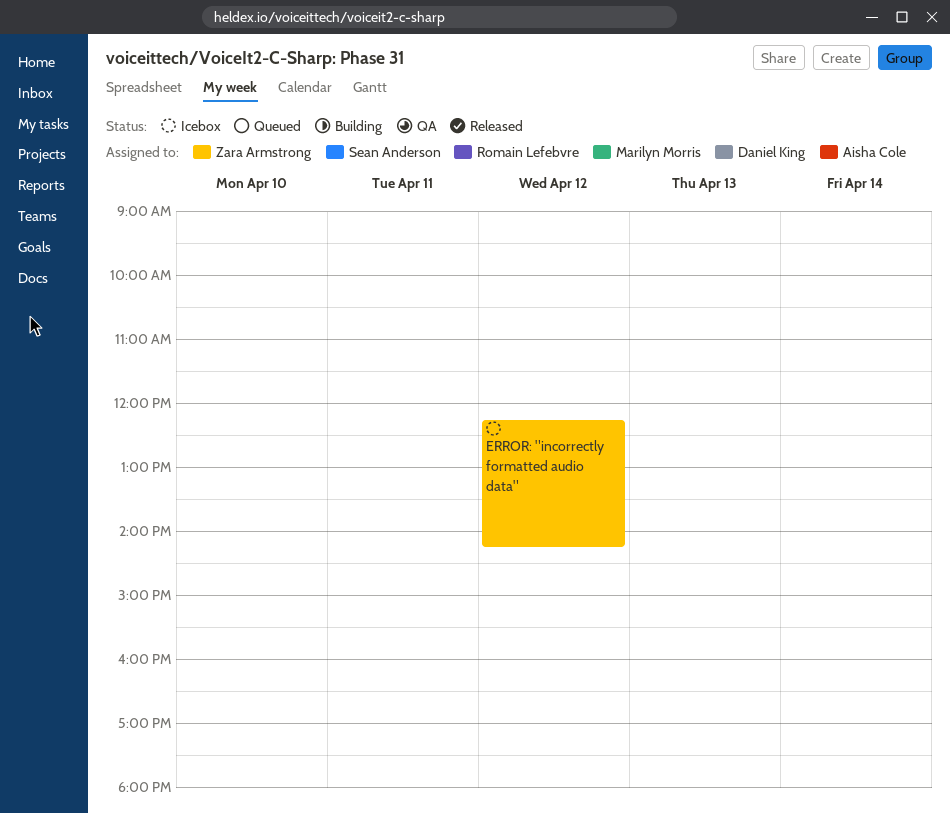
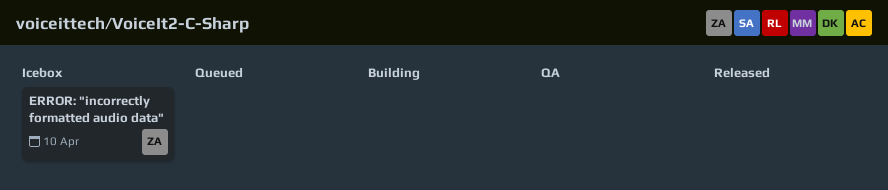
ERROR: "incorrectly formatted audio data", day: Apr 12 -> Apr 10

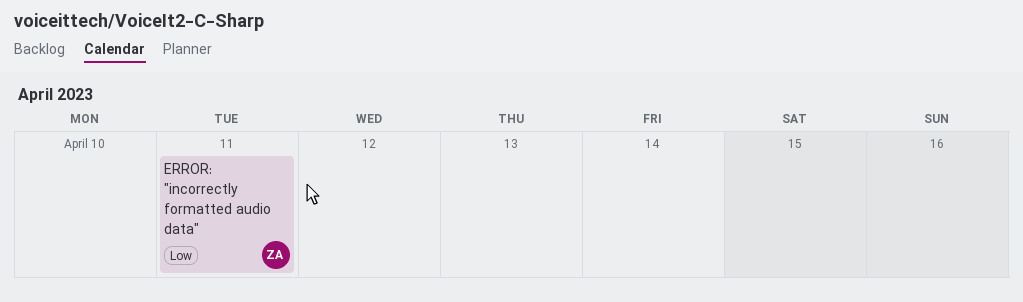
ERROR: "incorrectly formatted audio data", day: Apr 10 -> Apr 11

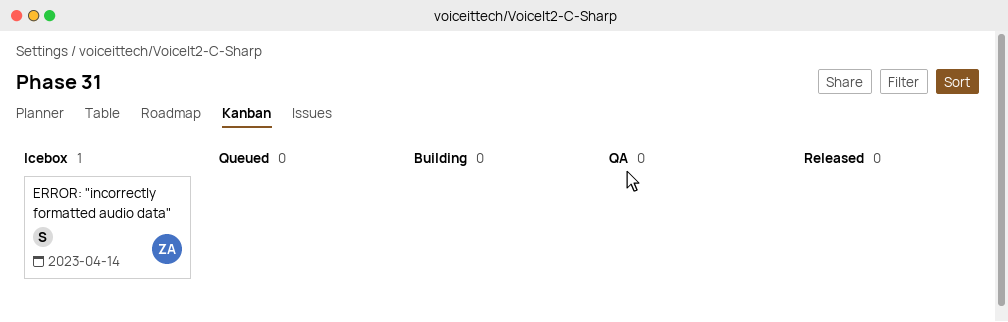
ERROR: "incorrectly formatted audio data", day: Apr 11 -> Apr 14

